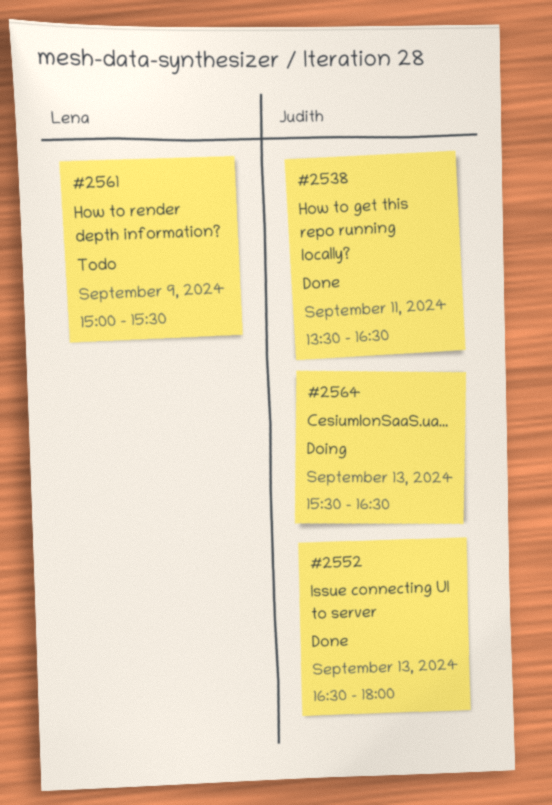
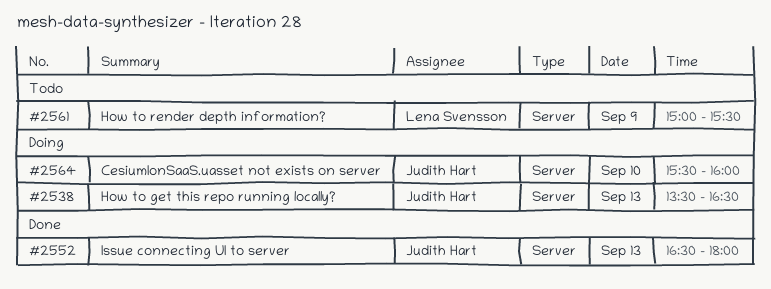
#2538, status: Done -> Doing
#2538, day: Sep 11 -> Sep 13
#2564, day: Sep 13 -> Sep 10
#2564, ends: 16:30 -> 16:00

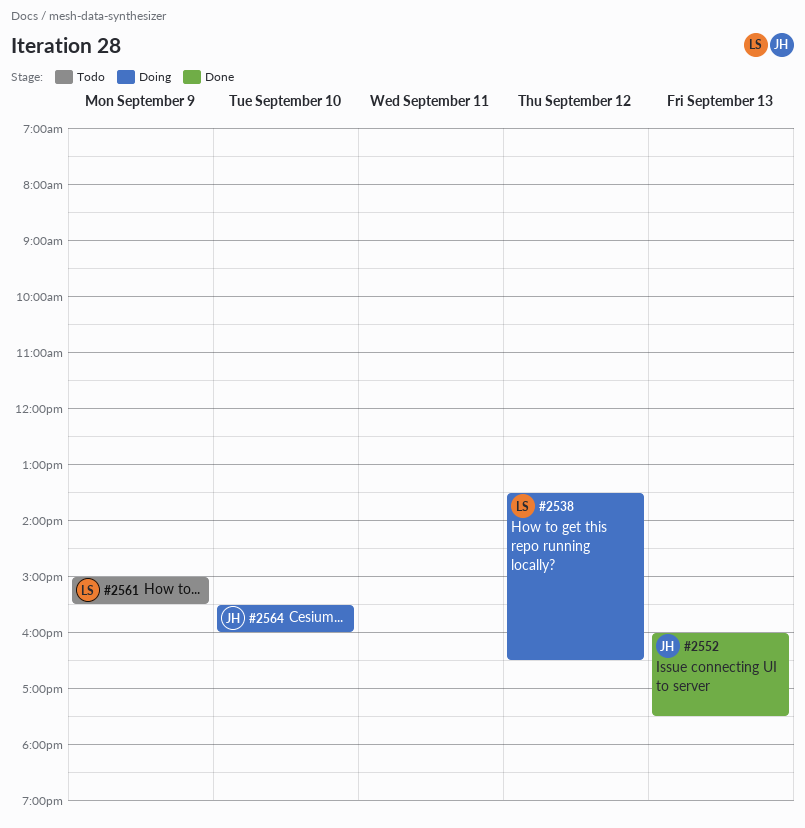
#2538, owner: Judith Hart -> Lena Svensson
#2538, day: Sep 13 -> Sep 12
#2552, begins: 16:30 -> 16:00
#2552, ends: 18:00 -> 17:30

